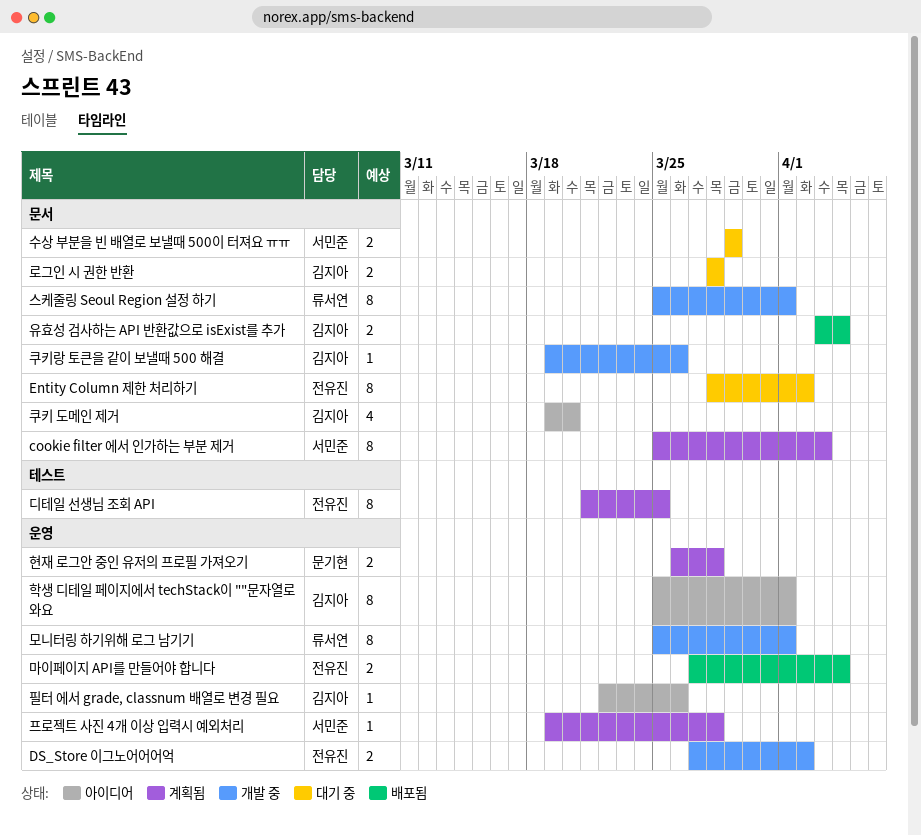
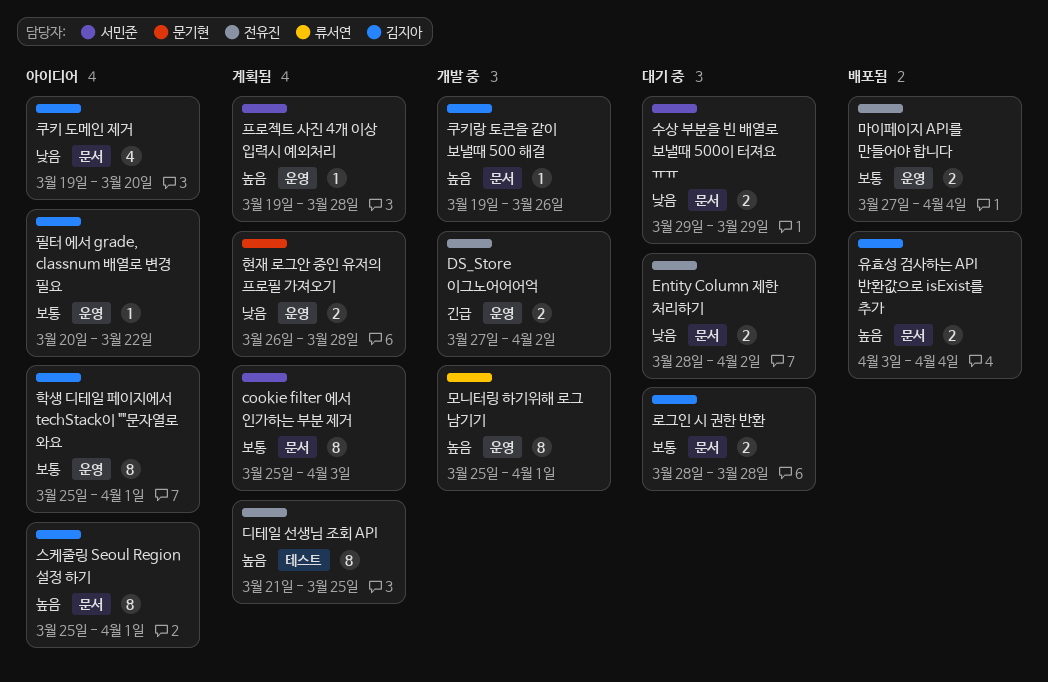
Entity Column 제한 처리하기, estimate: 8 -> 2
스케줄링 Seoul Region 설정 하기, status: 개발 중 -> 아이디어
스케줄링 Seoul Region 설정 하기, owner: 류서연 -> 김지아
필터 에서 grade, classnum 배열로 변경 필요, start: Mar 22 -> Mar 20
필터 에서 grade, classnum 배열로 변경 필요, due: Mar 26 -> Mar 22

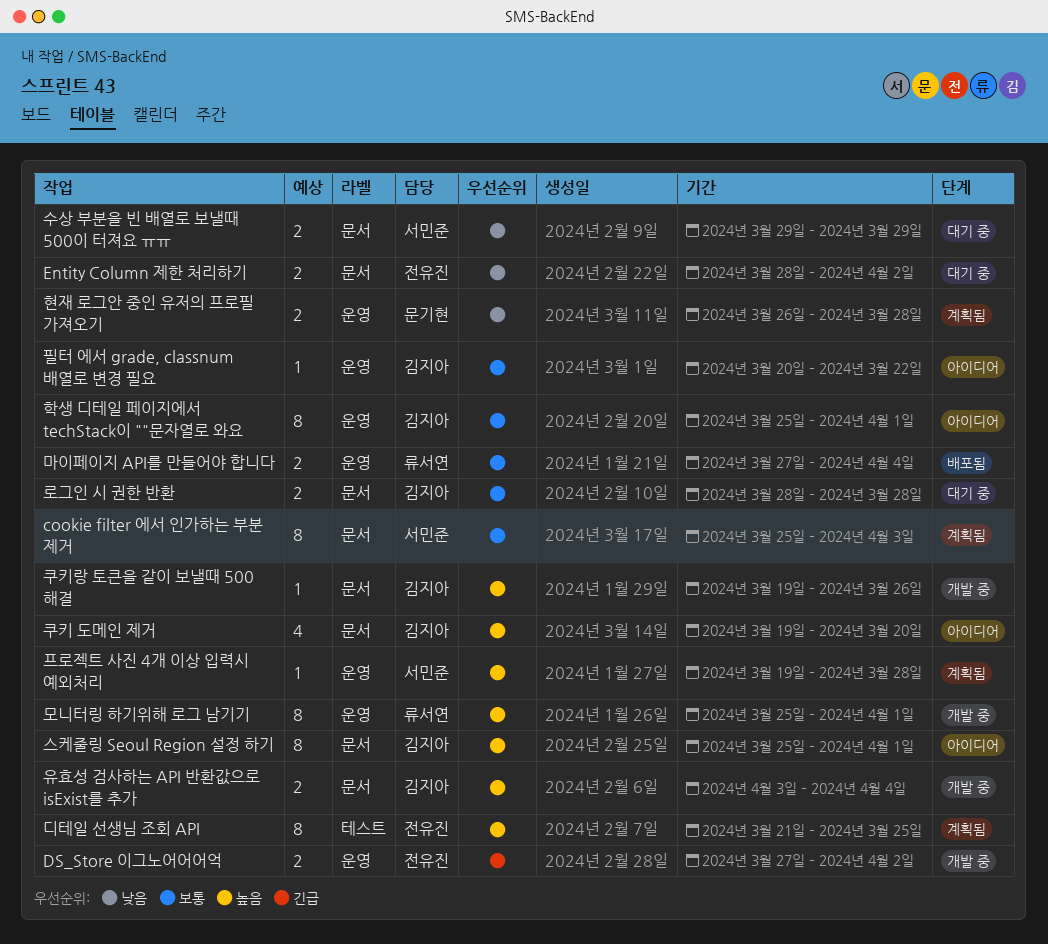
마이페이지 API를 만들어야 합니다, owner: 전유진 -> 류서연
유효성 검사하는 API 반환값으로 isExist를 추가, status: 배포됨 -> 개발 중
쿠키 도메인 제거, priority: 낮음 -> 높음

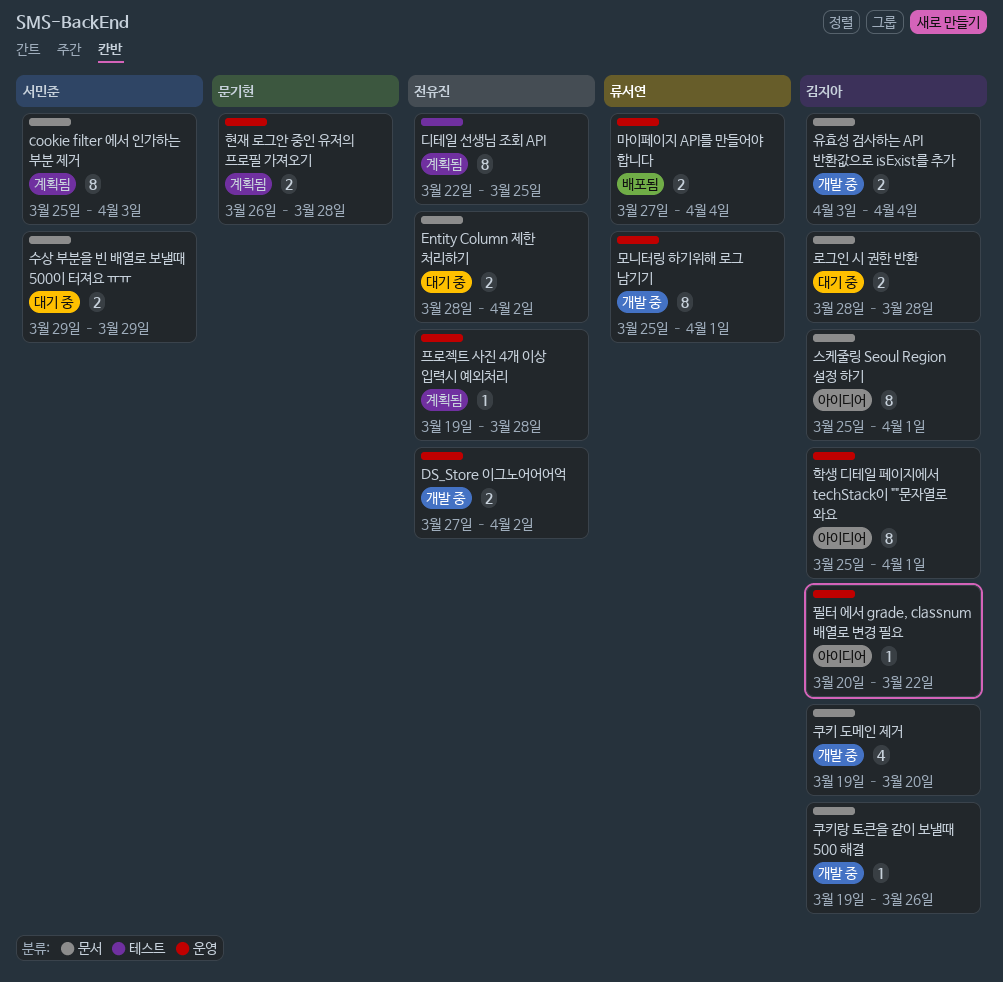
디테일 선생님 조회 API, start: Mar 21 -> Mar 22
쿠키 도메인 제거, status: 아이디어 -> 개발 중
프로젝트 사진 4개 이상 입력시 예외처리, owner: 서민준 -> 전유진

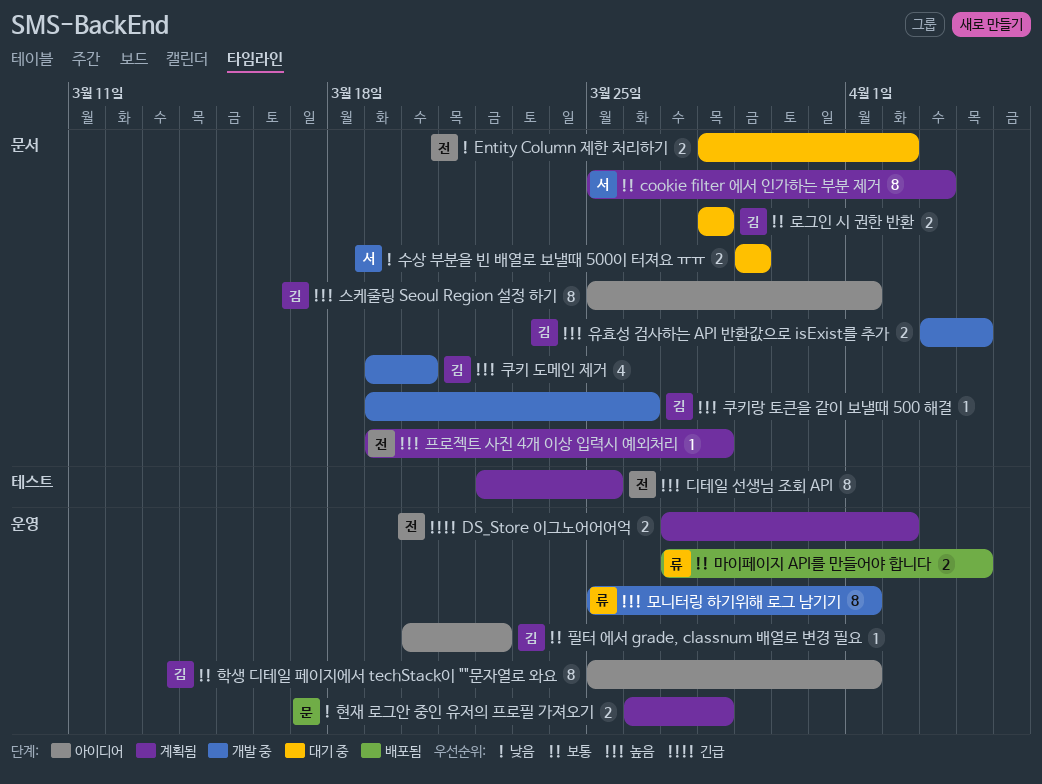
DS_Store 이그노어어어억, status: 개발 중 -> 계획됨
프로젝트 사진 4개 이상 입력시 예외처리, label: 운영 -> 문서

